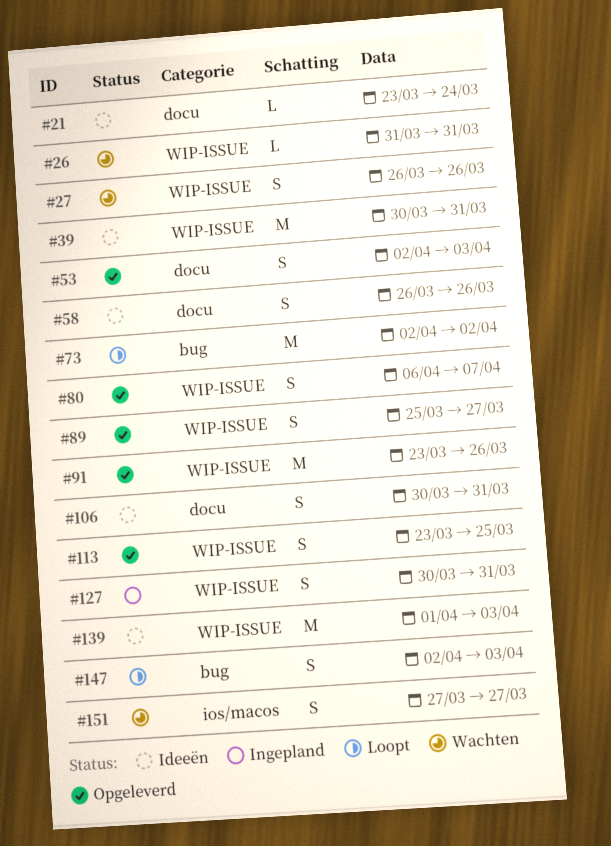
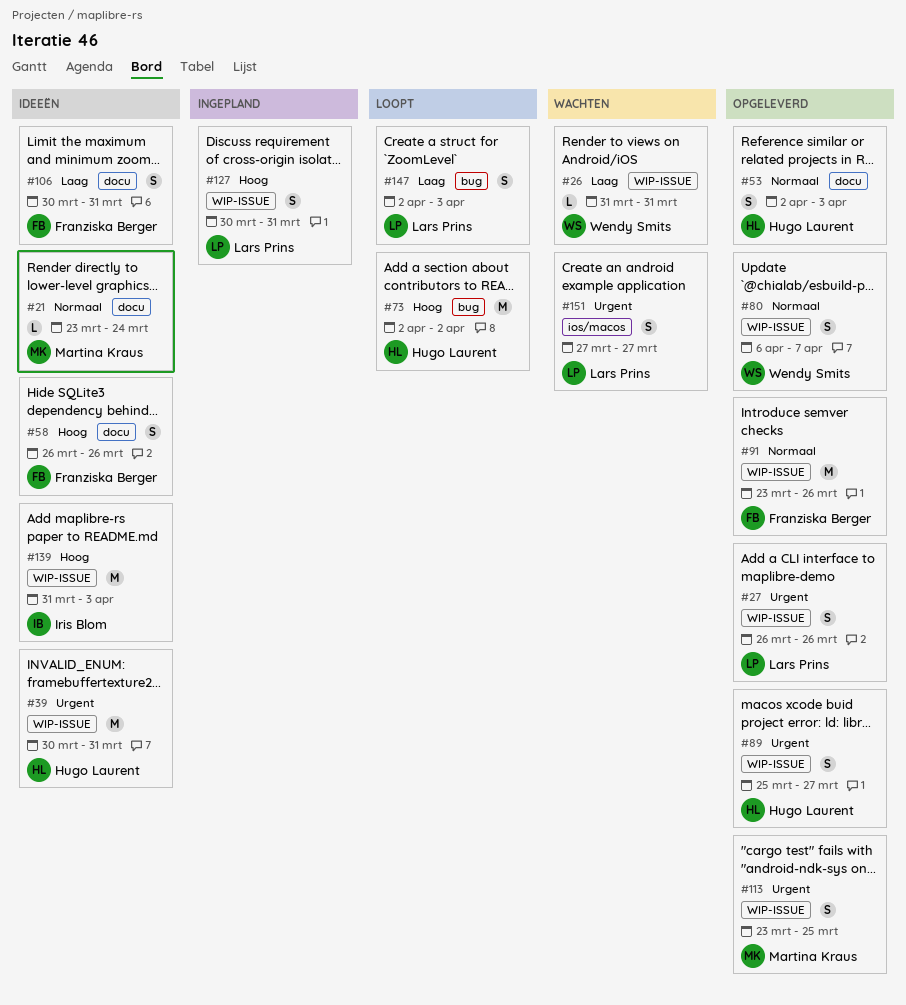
#27, status: Wachten -> Opgeleverd
#139, start: Apr 1 -> Mar 31

